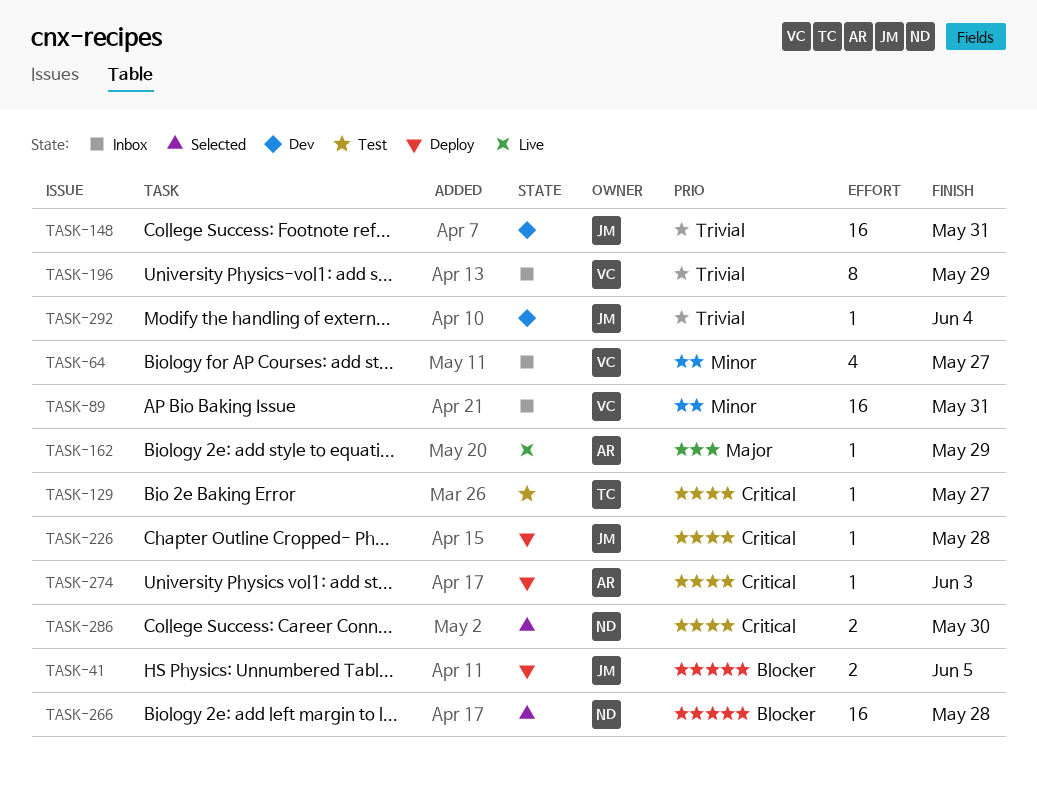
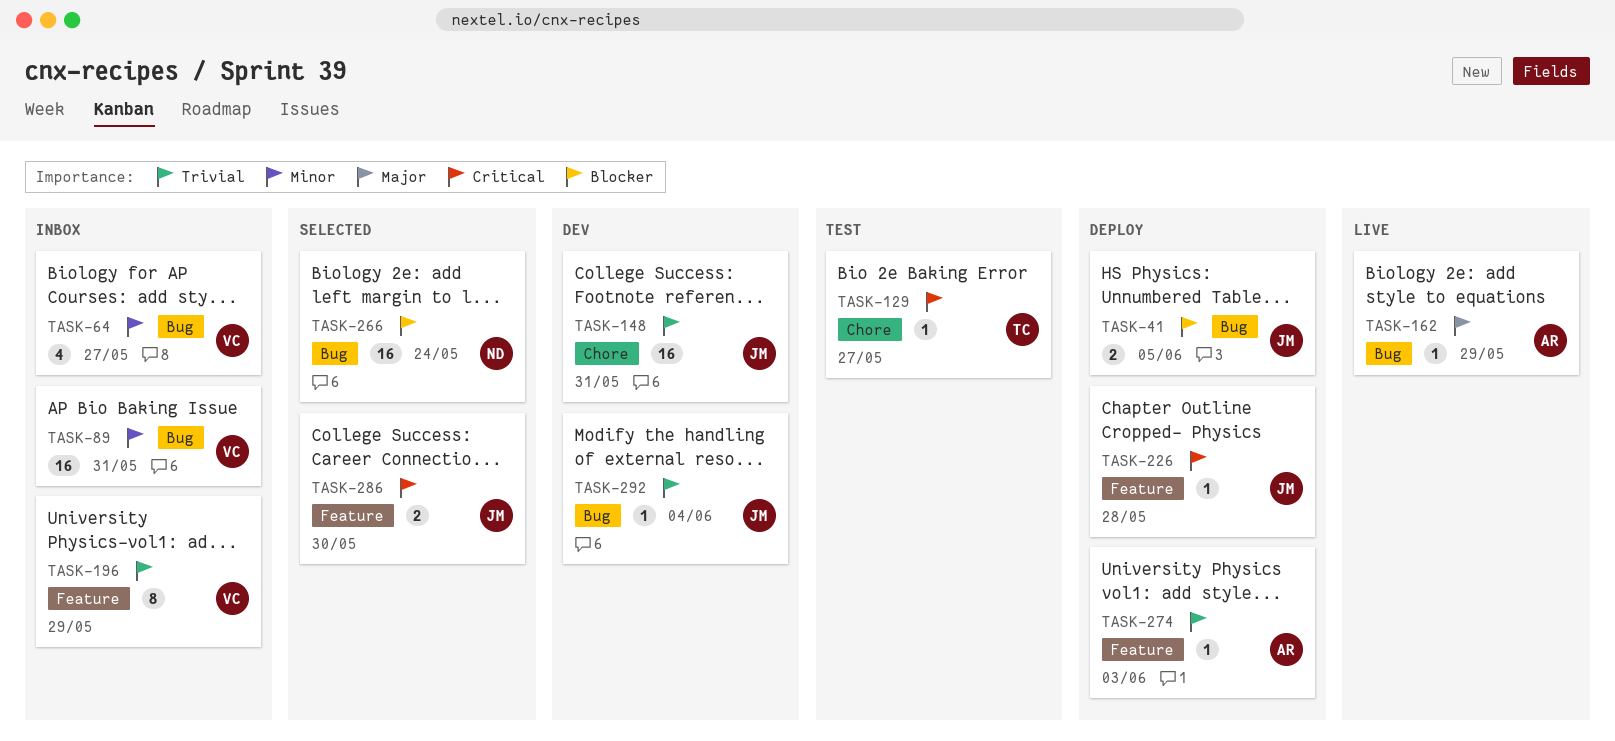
TASK-266, due: May 28 -> May 24
TASK-274, priority: Critical -> Trivial
TASK-286, owner: ND -> JM

